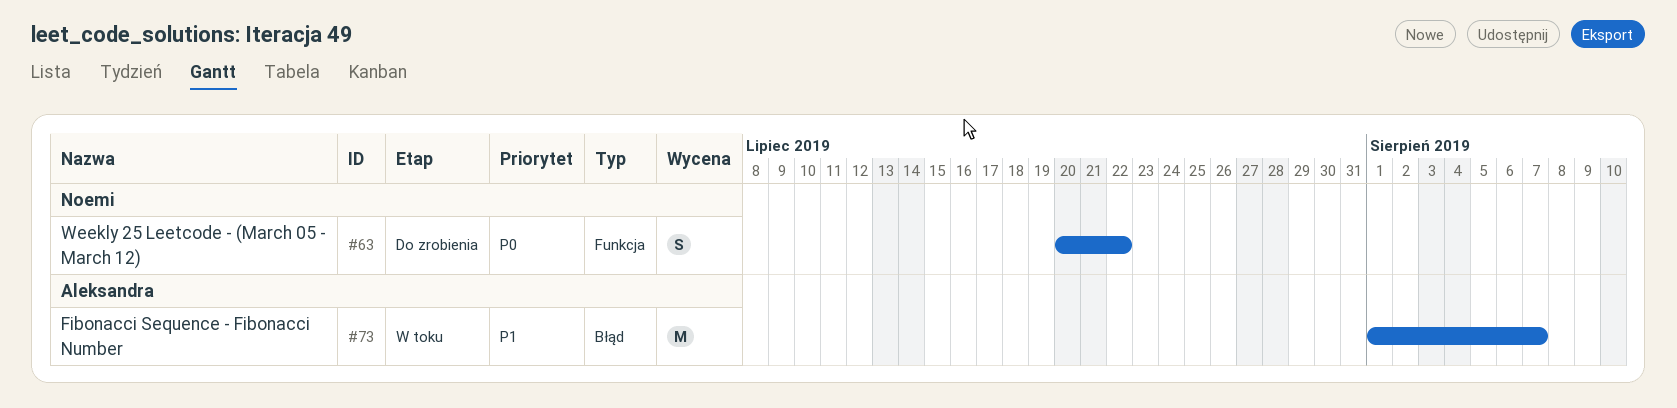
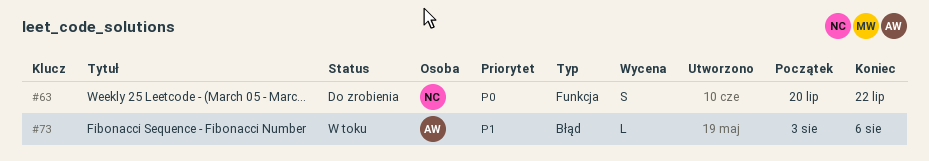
#73, estimate: M -> L
#73, start: Aug 1 -> Aug 3
#73, due: Aug 7 -> Aug 6

